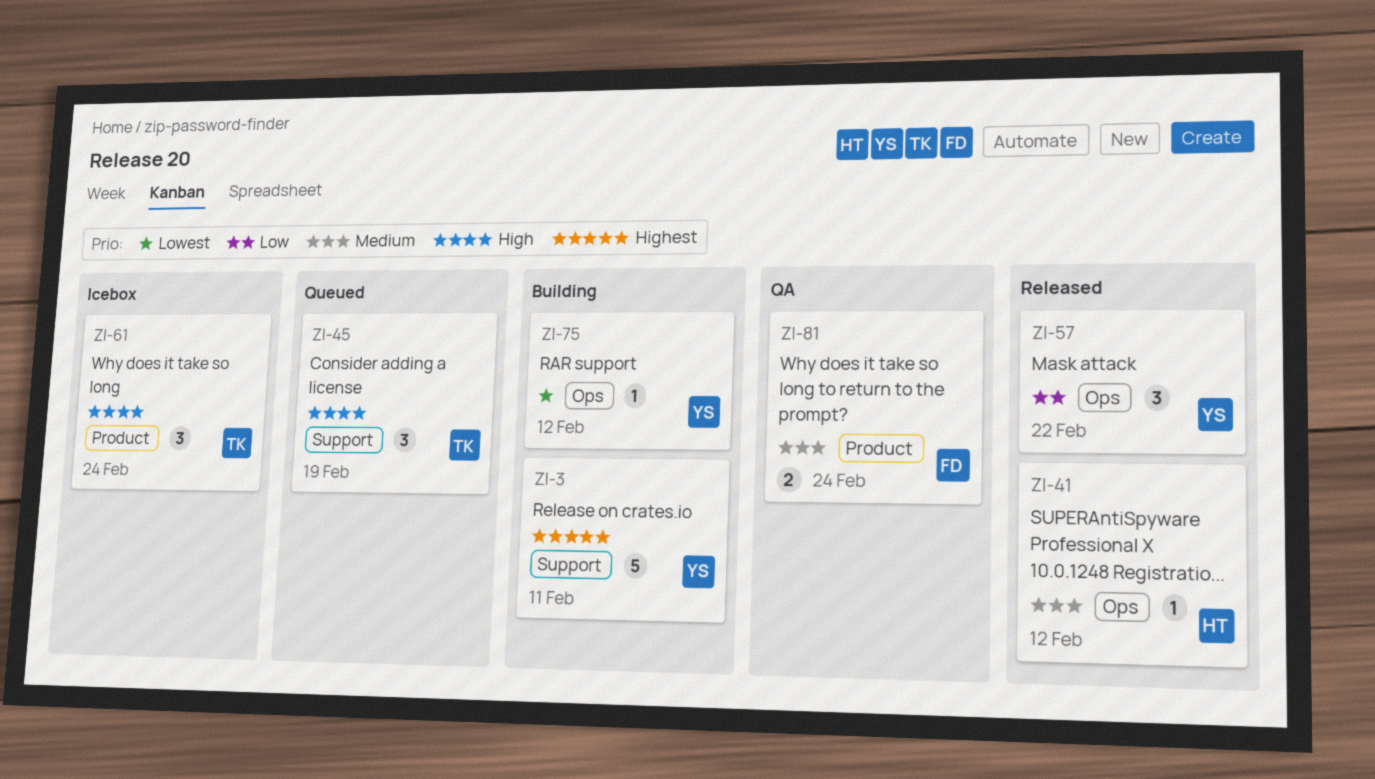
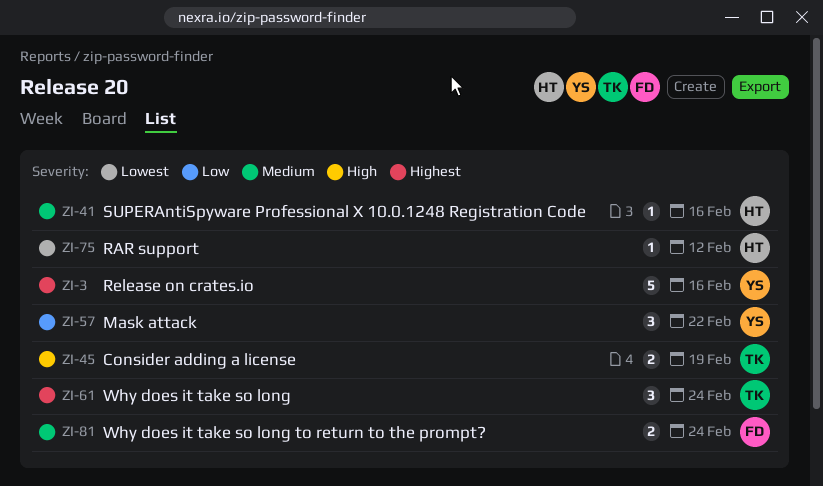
ZI-3, due: Feb 11 -> Feb 16
ZI-41, due: Feb 12 -> Feb 16
ZI-45, estimate: 3 -> 2
ZI-61, priority: High -> Highest
ZI-75, owner: YS -> HT

